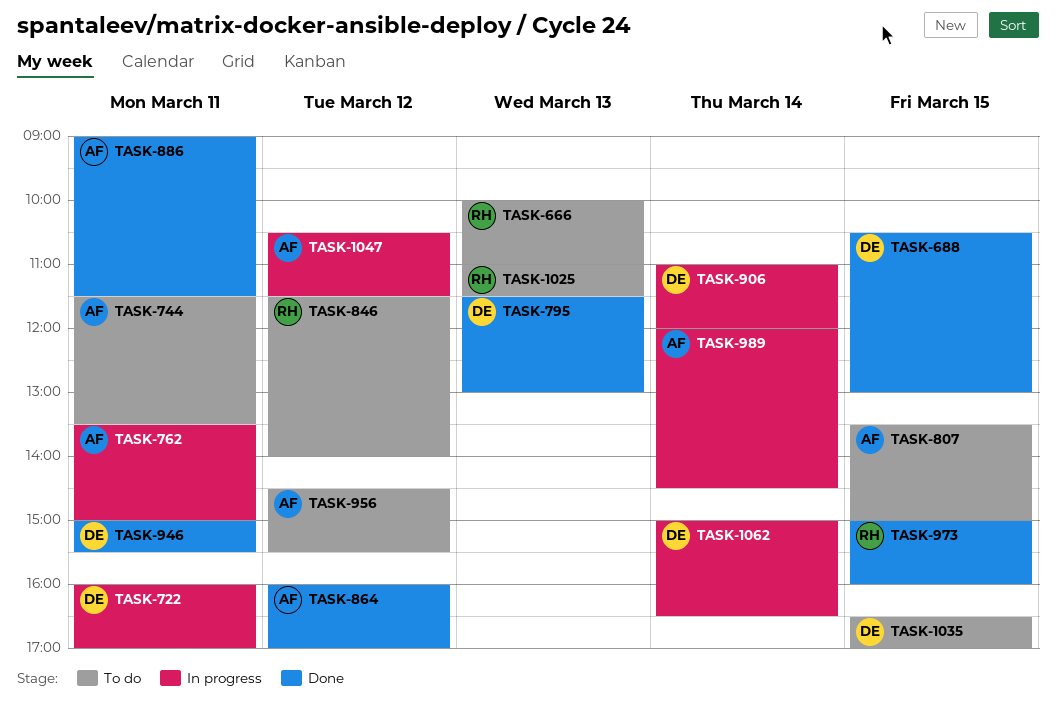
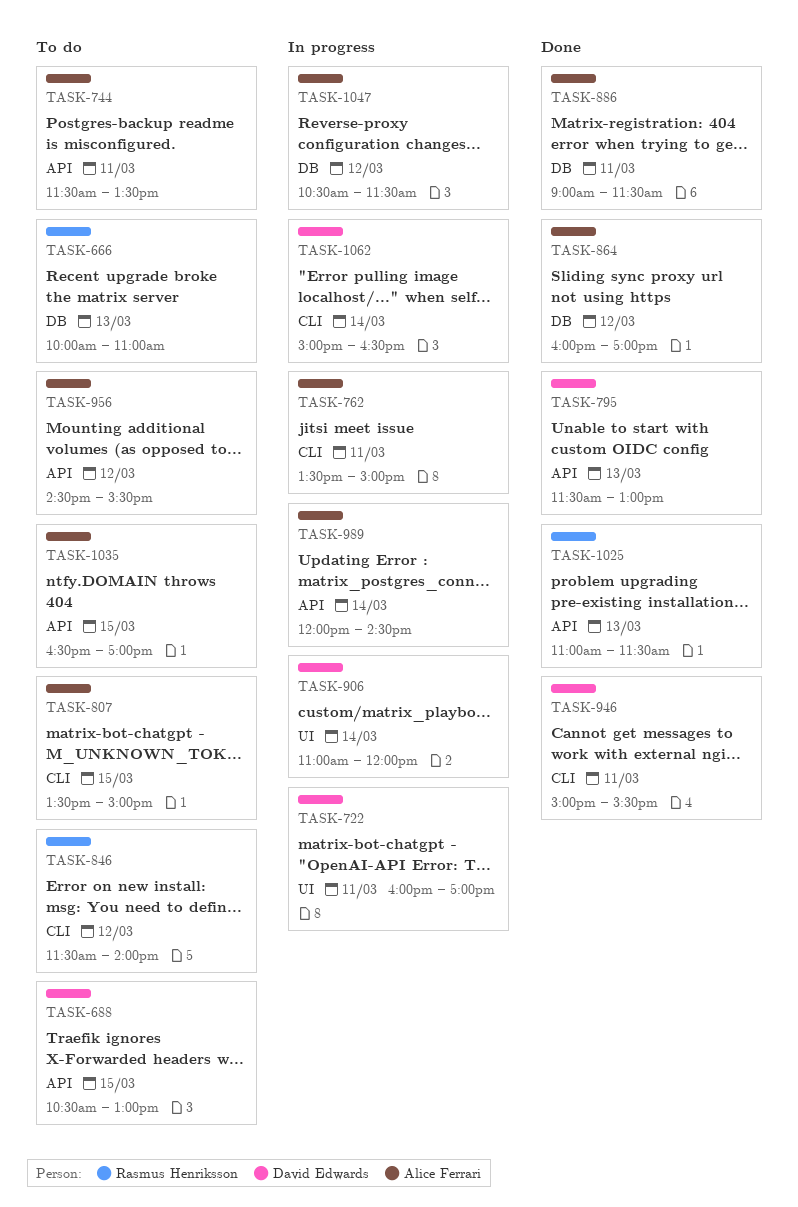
TASK-688, status: Done -> To do
TASK-973: present -> none
TASK-1025, status: To do -> Done
TASK-1035, owner: David Edwards -> Alice Ferrari

